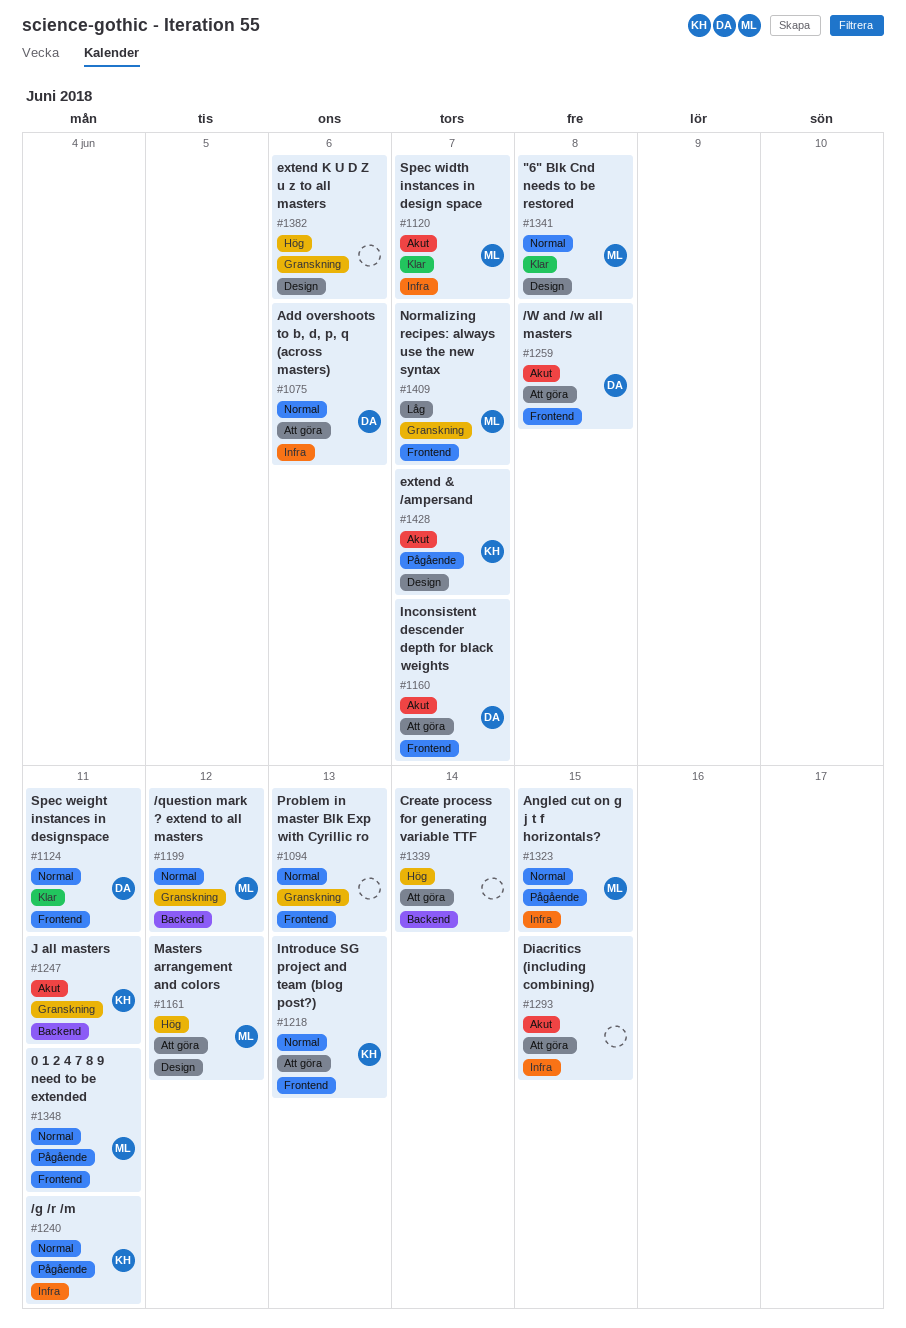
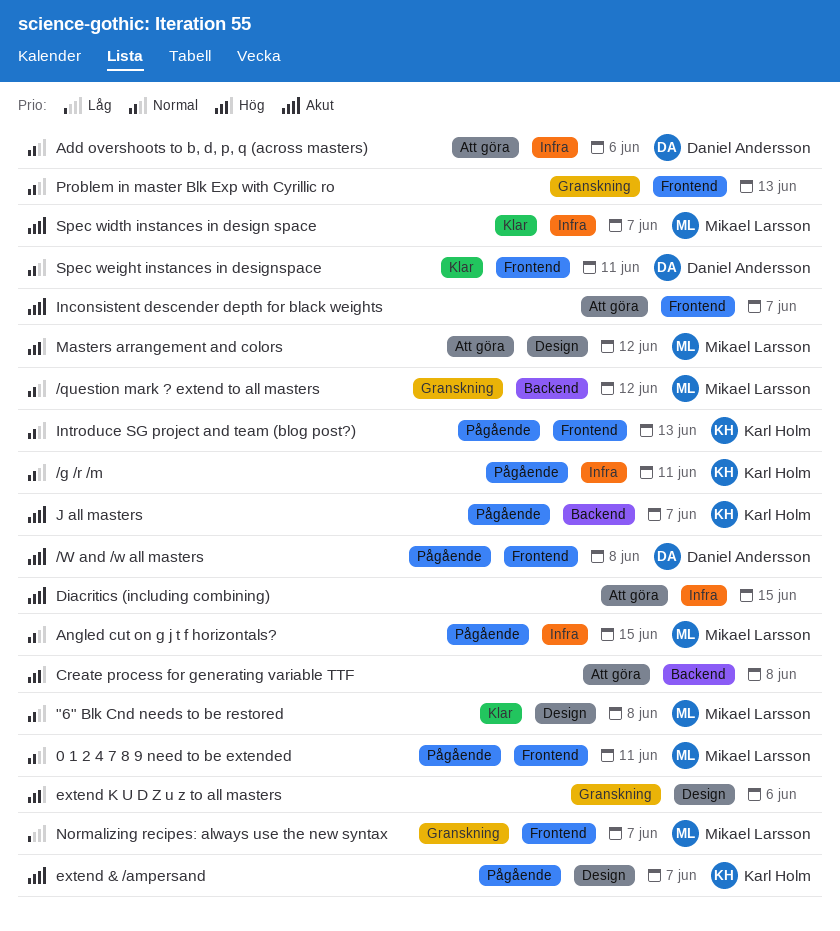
/W and /w all masters, status: Att göra -> Pågående
Create process for generating variable TTF, due: Jun 14 -> Jun 8
Inconsistent descender depth for black weights, owner: Daniel Andersson -> none
Introduce SG project and team (blog post?), status: Att göra -> Pågående
J all masters, status: Granskning -> Pågående
J all masters, due: Jun 11 -> Jun 7

